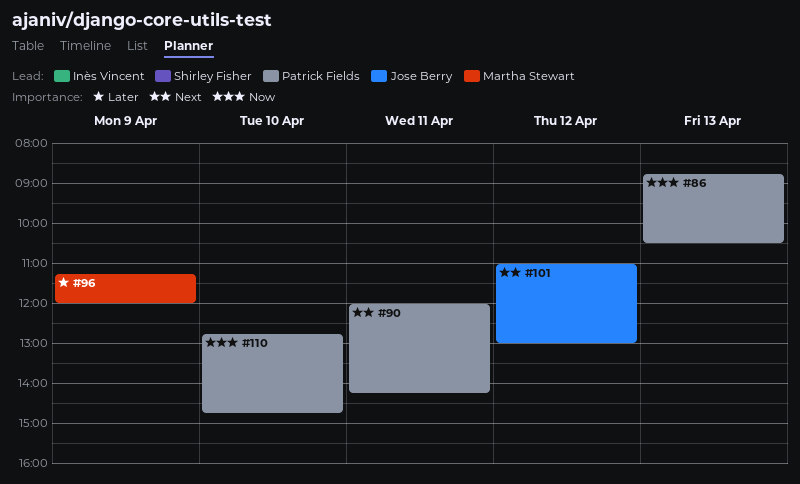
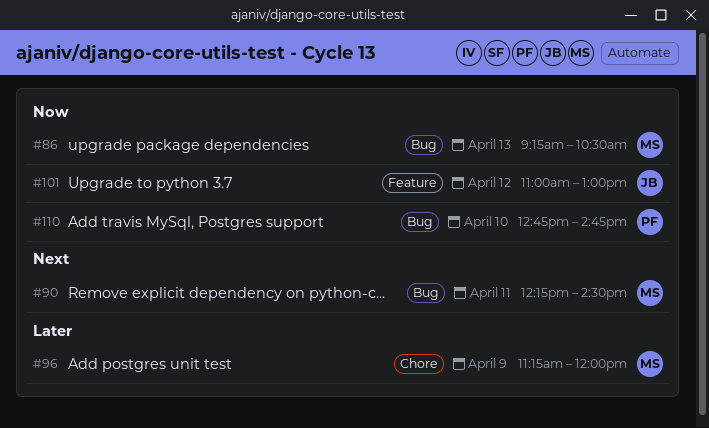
#86, owner: Patrick Fields -> Martha Stewart
#86, begins: 08:45 -> 09:15
#90, owner: Patrick Fields -> Martha Stewart
#90, begins: 12:00 -> 12:15
#90, ends: 14:15 -> 14:30
#101, priority: Next -> Now

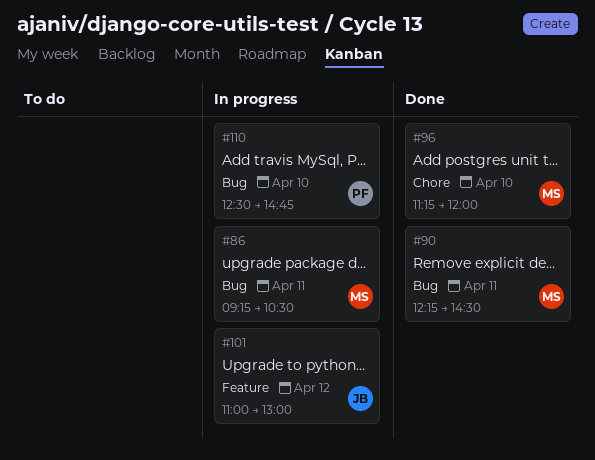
#86, day: Apr 13 -> Apr 11
#96, day: Apr 9 -> Apr 10
#110, begins: 12:45 -> 12:30

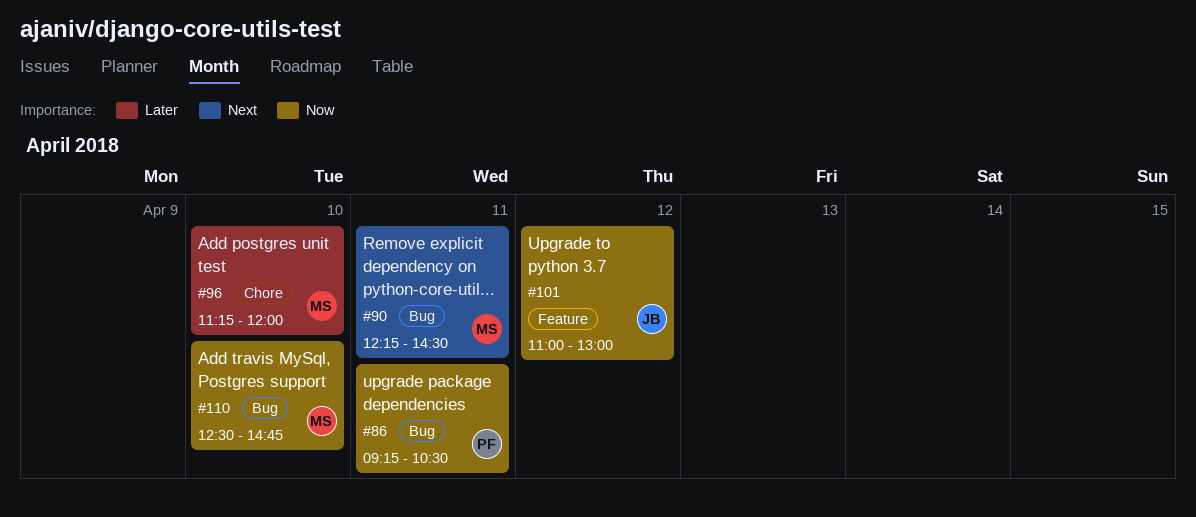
#86, owner: MS -> PF
#110, owner: PF -> MS

